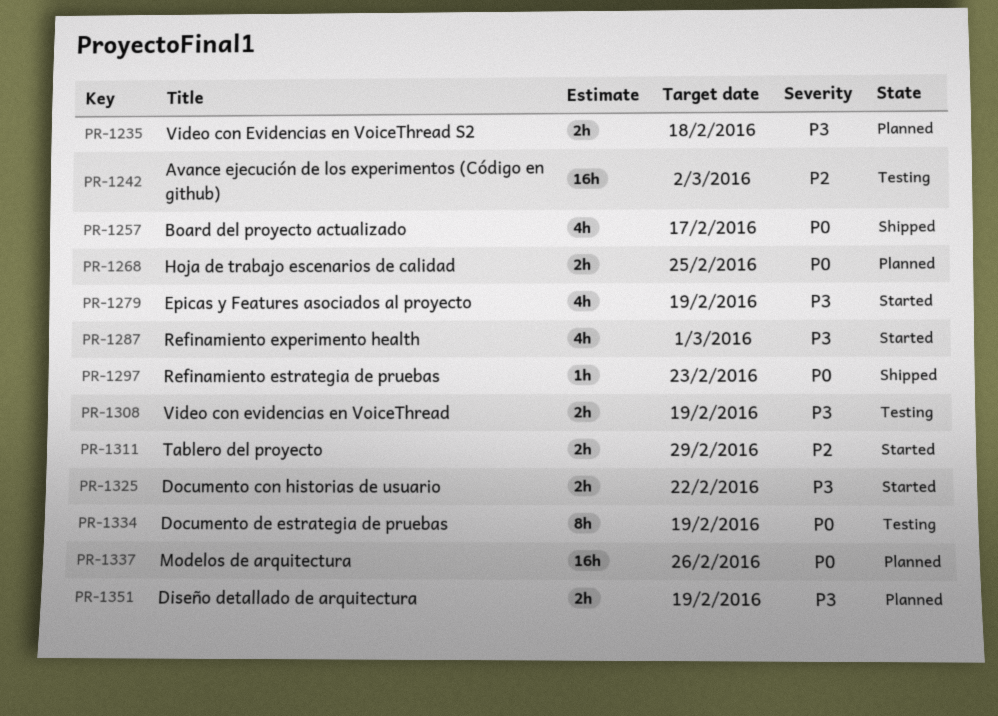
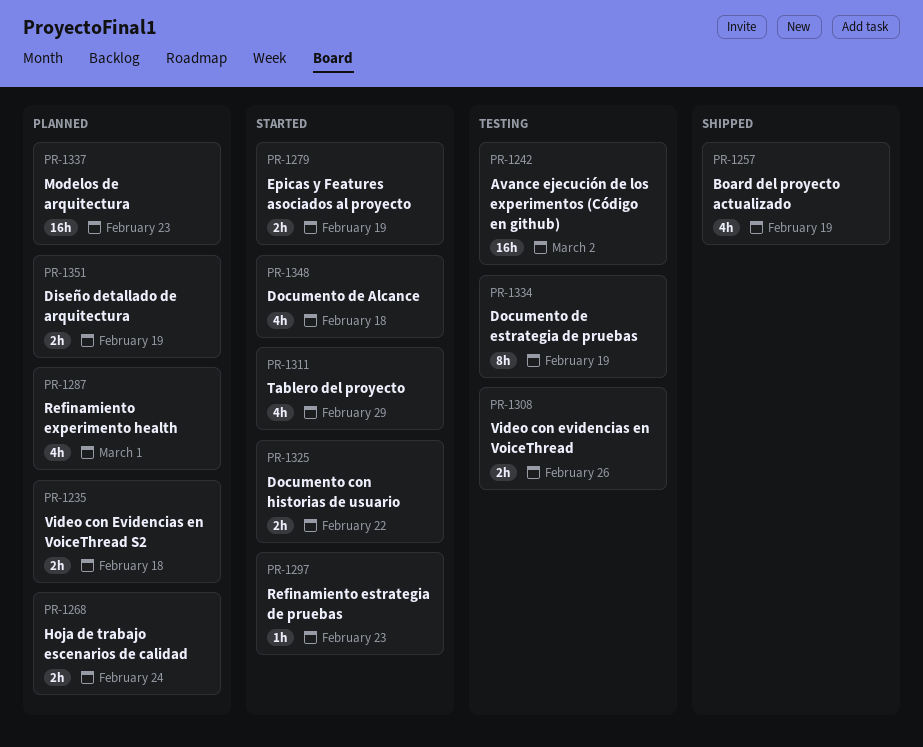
PR-1257, due: Feb 17 -> Feb 19
PR-1268, due: Feb 25 -> Feb 24
PR-1279, estimate: 4h -> 2h
PR-1287, status: Started -> Planned
PR-1297, status: Shipped -> Started
PR-1308, due: Feb 19 -> Feb 26
PR-1311, estimate: 2h -> 4h
PR-1337, due: Feb 26 -> Feb 23
PR-1348: none -> present

